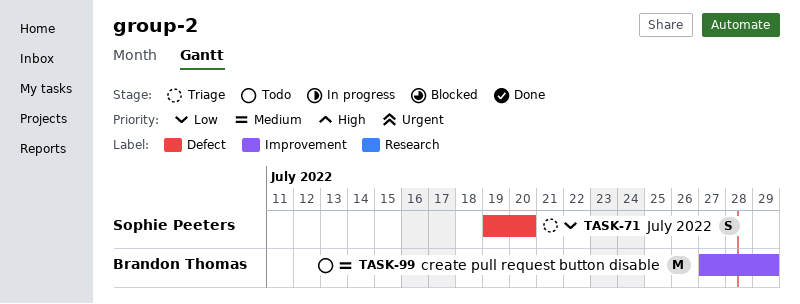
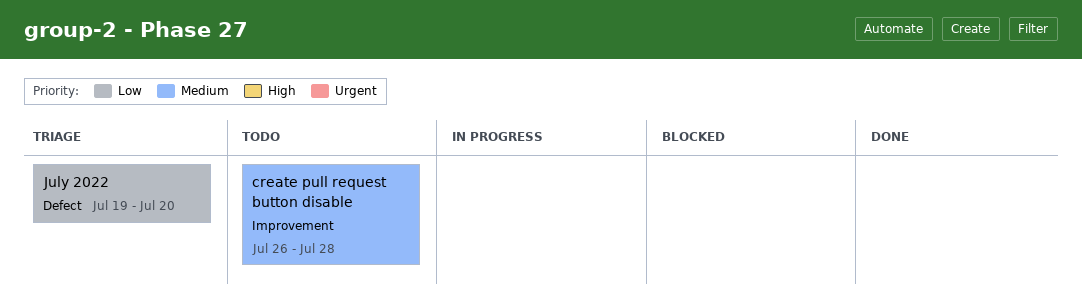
create pull request button disable, start: Jul 27 -> Jul 26
create pull request button disable, due: Jul 29 -> Jul 28

